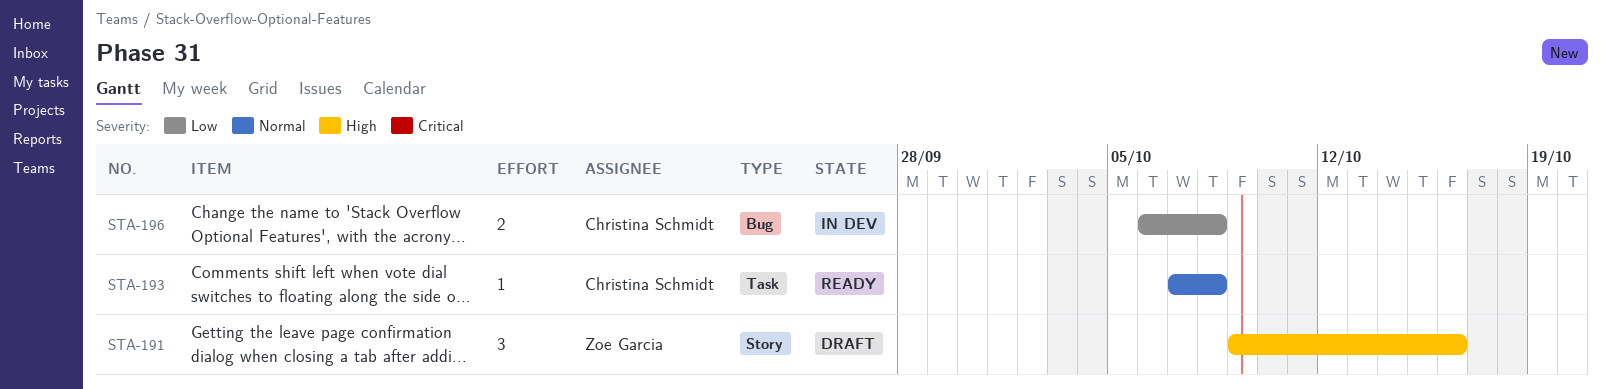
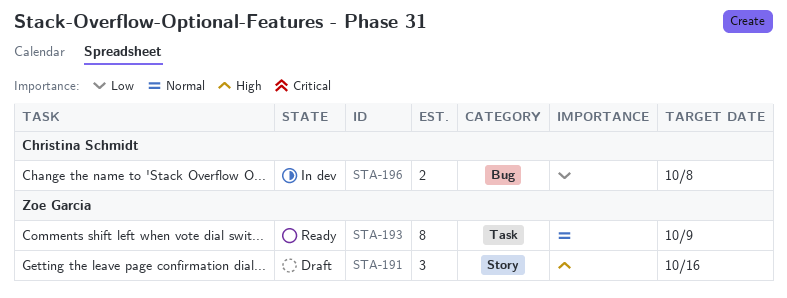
STA-193, owner: Christina Schmidt -> Zoe Garcia
STA-193, estimate: 1 -> 8
STA-193, due: Oct 8 -> Oct 9

